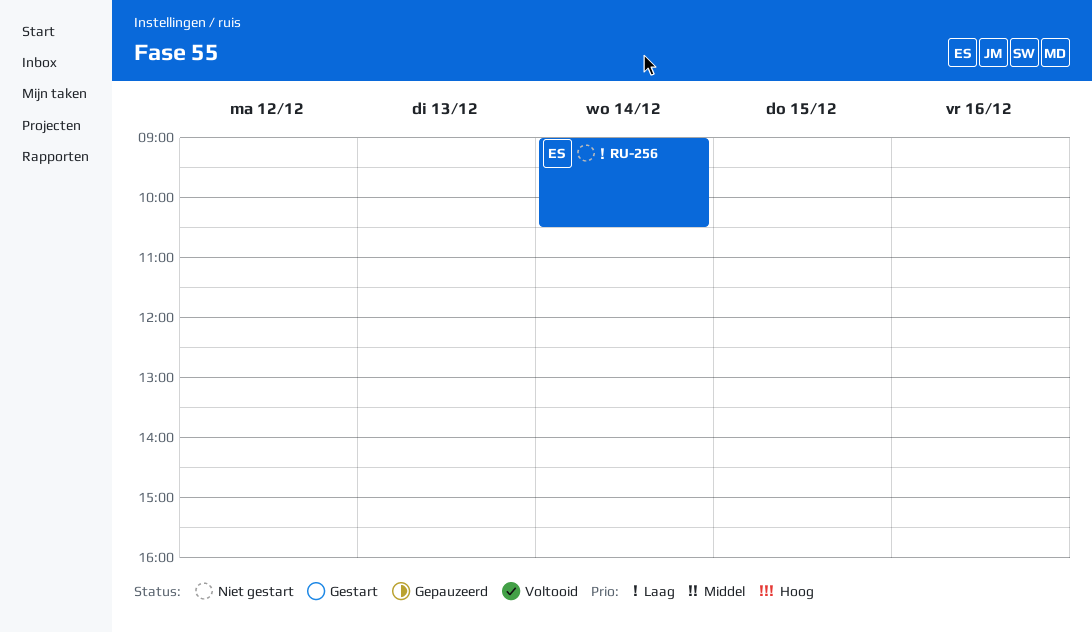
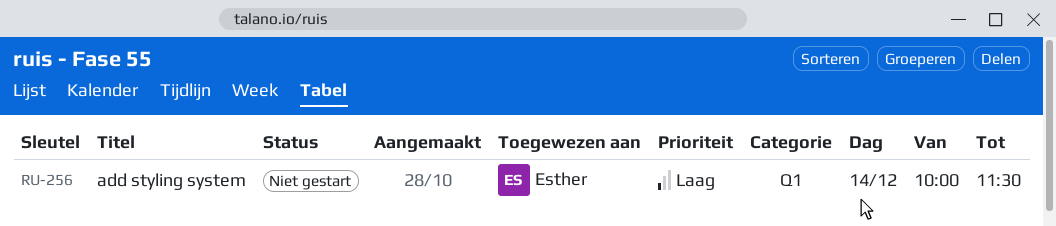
RU-256, begins: 09:00 -> 10:00
RU-256, ends: 10:30 -> 11:30

